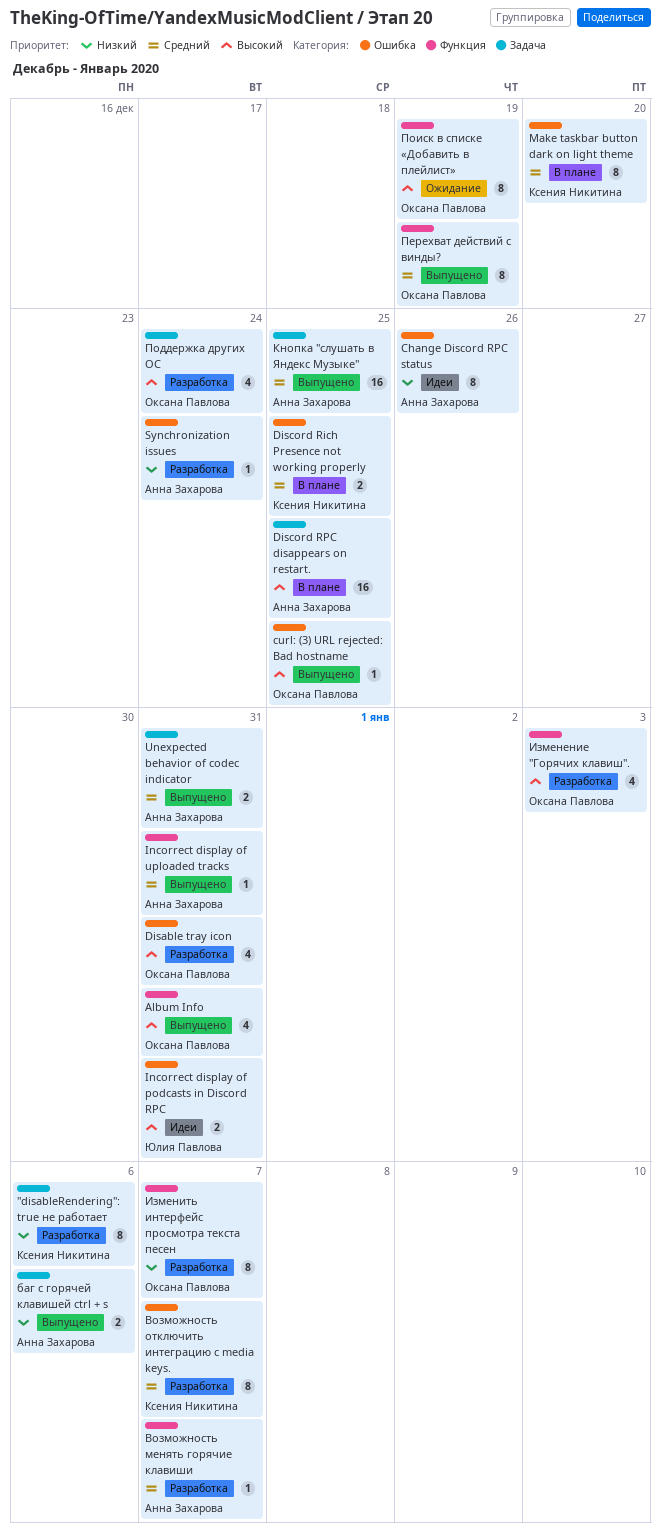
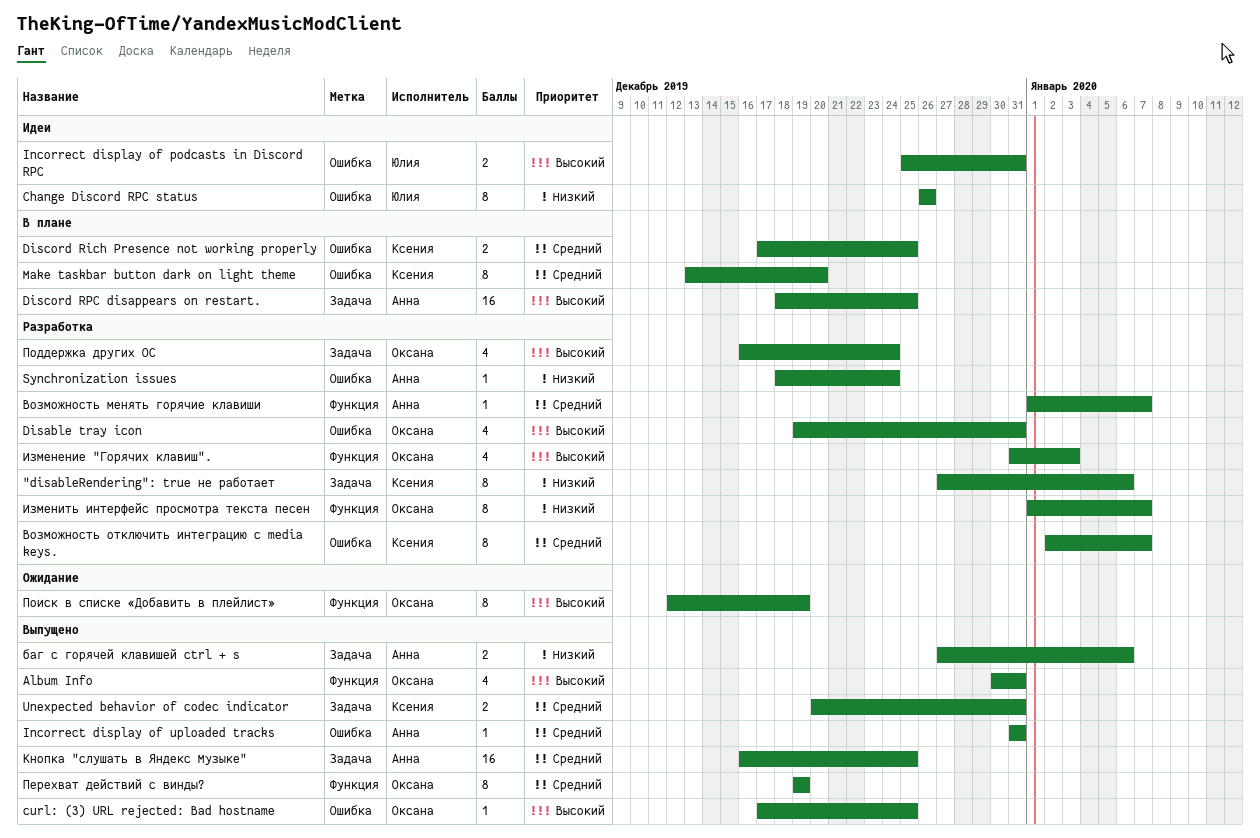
Change Discord RPC status, owner: Анна Захарова -> Юлия Павлова
Incorrect display of uploaded tracks, label: Функция -> Ошибка
Unexpected behavior of codec indicator, owner: Анна Захарова -> Ксения Никитина

